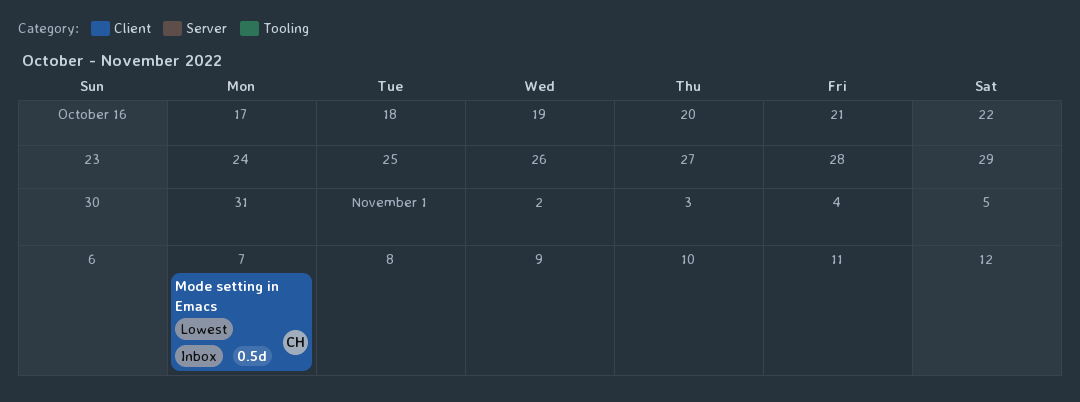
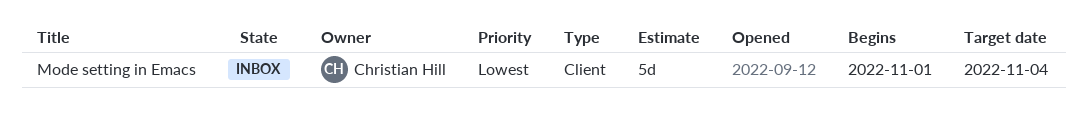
Mode setting in Emacs, estimate: 0.5d -> 5d
Mode setting in Emacs, due: Nov 7 -> Nov 4

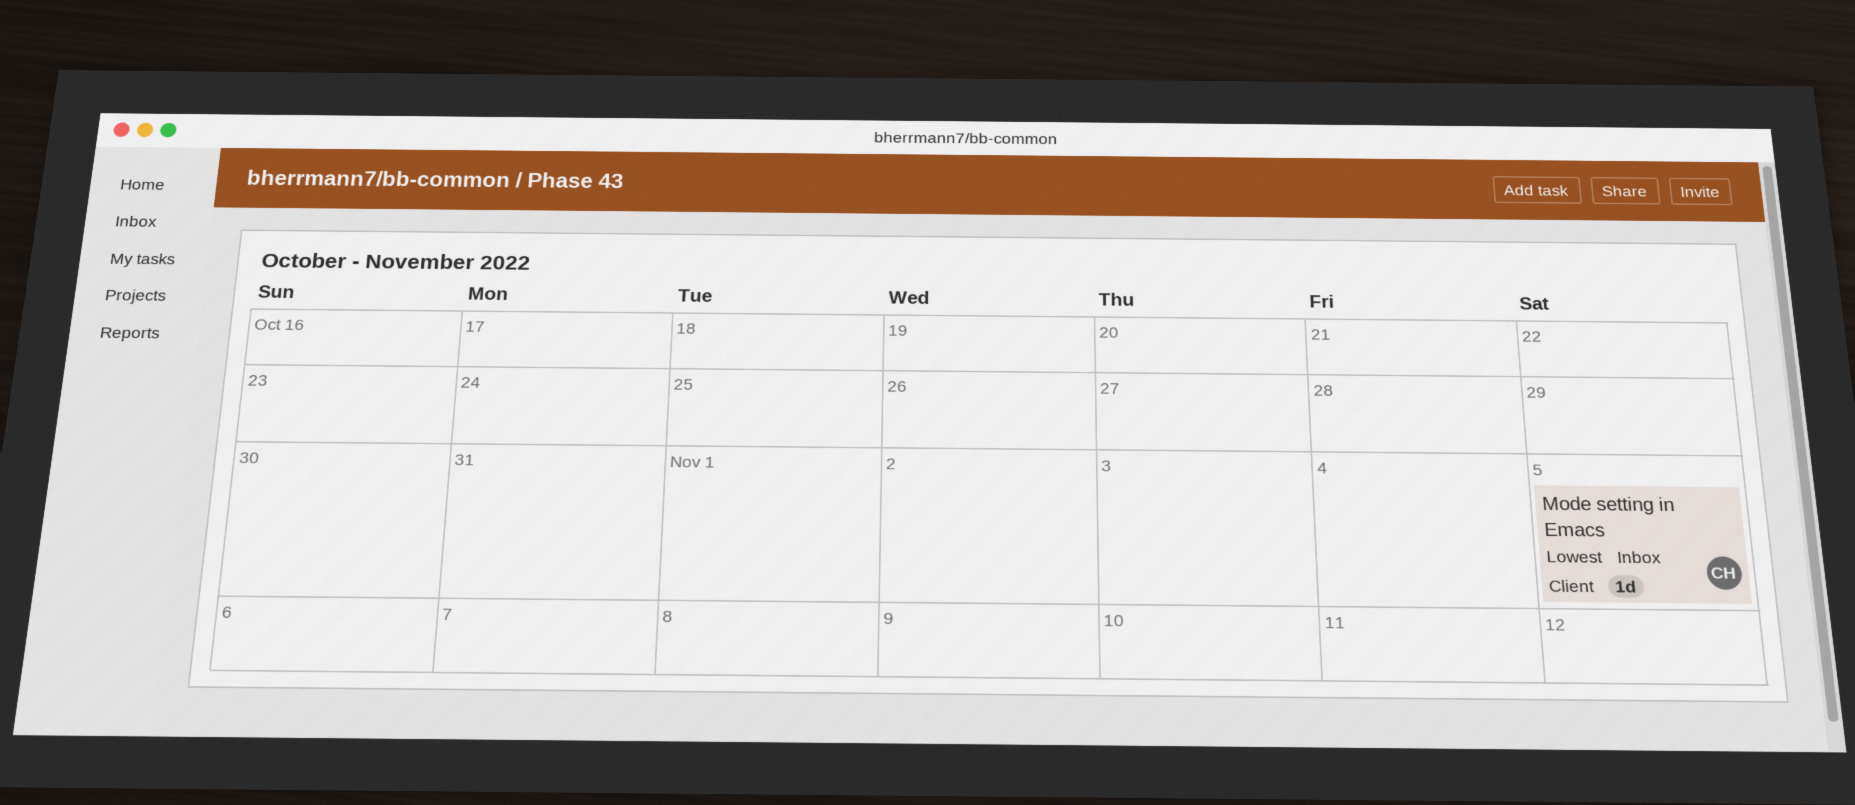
Mode setting in Emacs, estimate: 5d -> 1d
Mode setting in Emacs, due: Nov 4 -> Nov 5

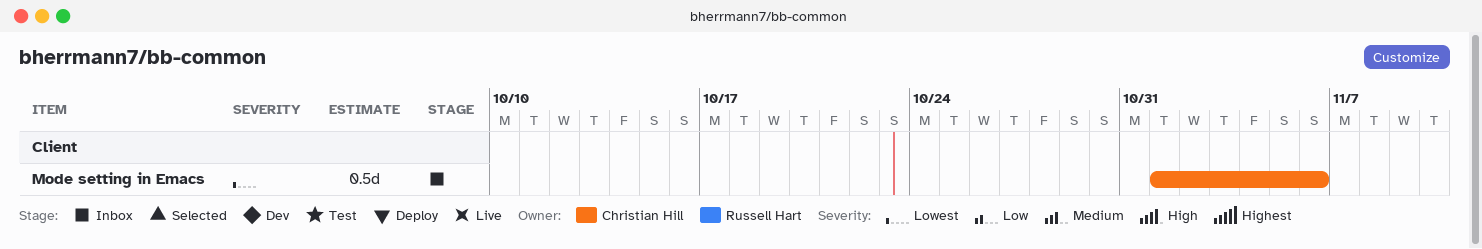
Mode setting in Emacs, estimate: 1d -> 0.5d
Mode setting in Emacs, due: Nov 5 -> Nov 6

